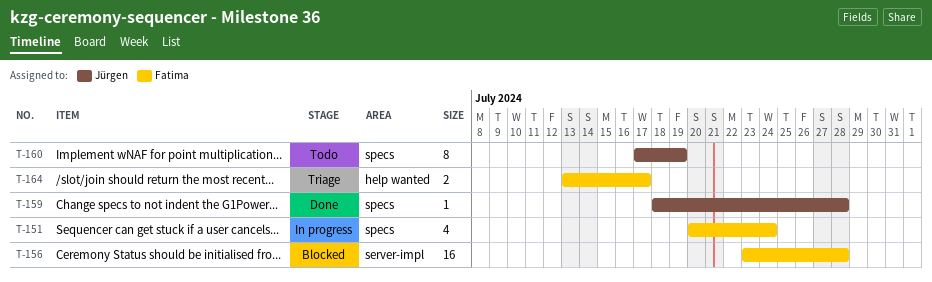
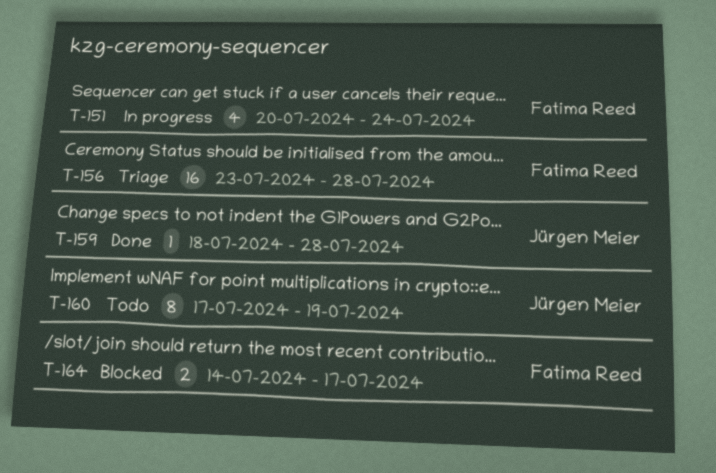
T-156, status: Blocked -> Triage
T-164, status: Triage -> Blocked
T-164, start: Jul 13 -> Jul 14

